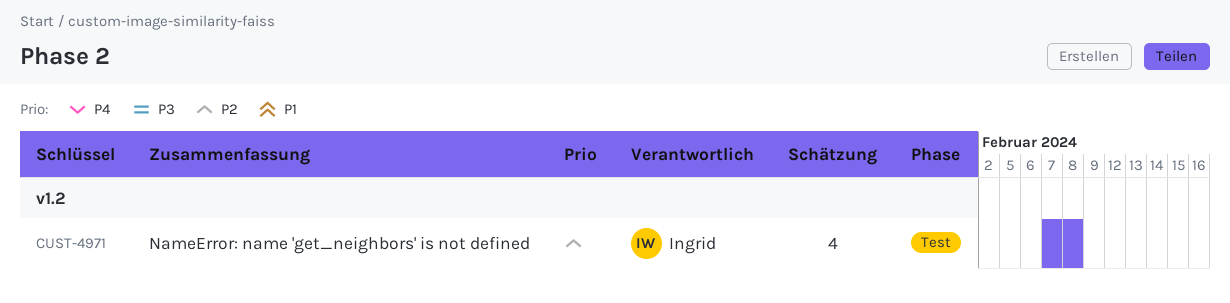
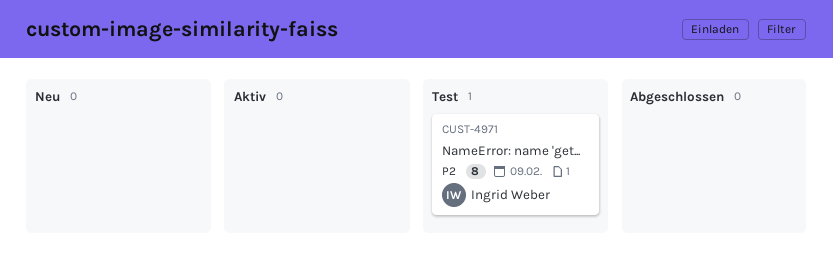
CUST-4971, estimate: 4 -> 8
CUST-4971, due: Feb 8 -> Feb 9

